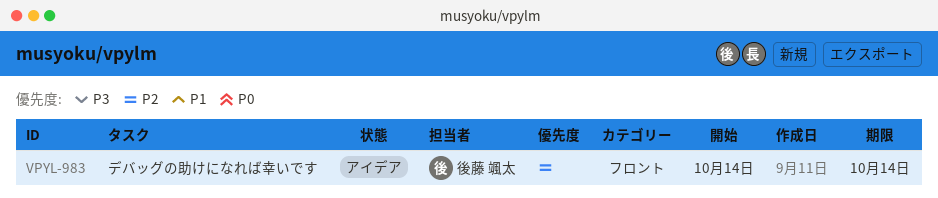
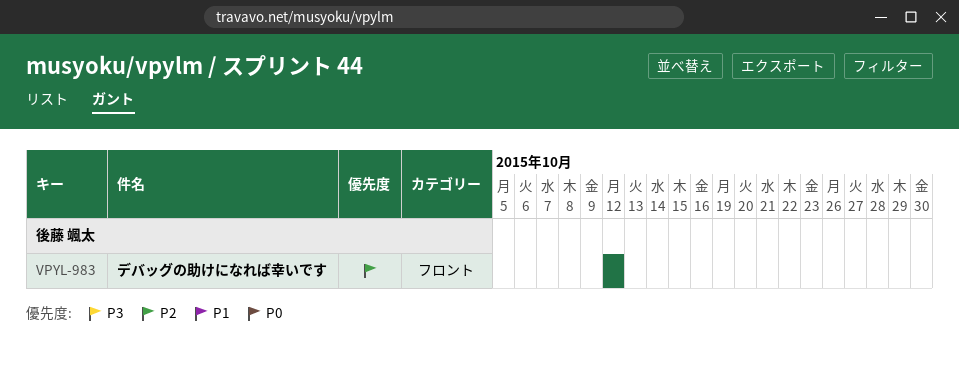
VPYL-983, start: Oct 14 -> Oct 12
VPYL-983, due: Oct 14 -> Oct 12

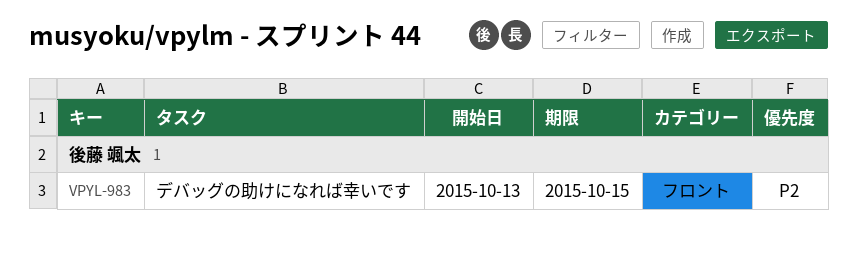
VPYL-983, start: Oct 12 -> Oct 13
VPYL-983, due: Oct 12 -> Oct 15

